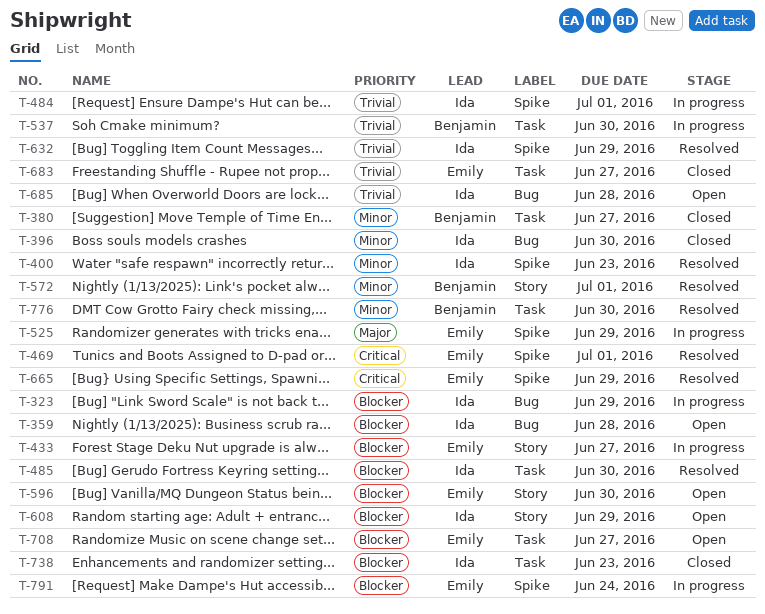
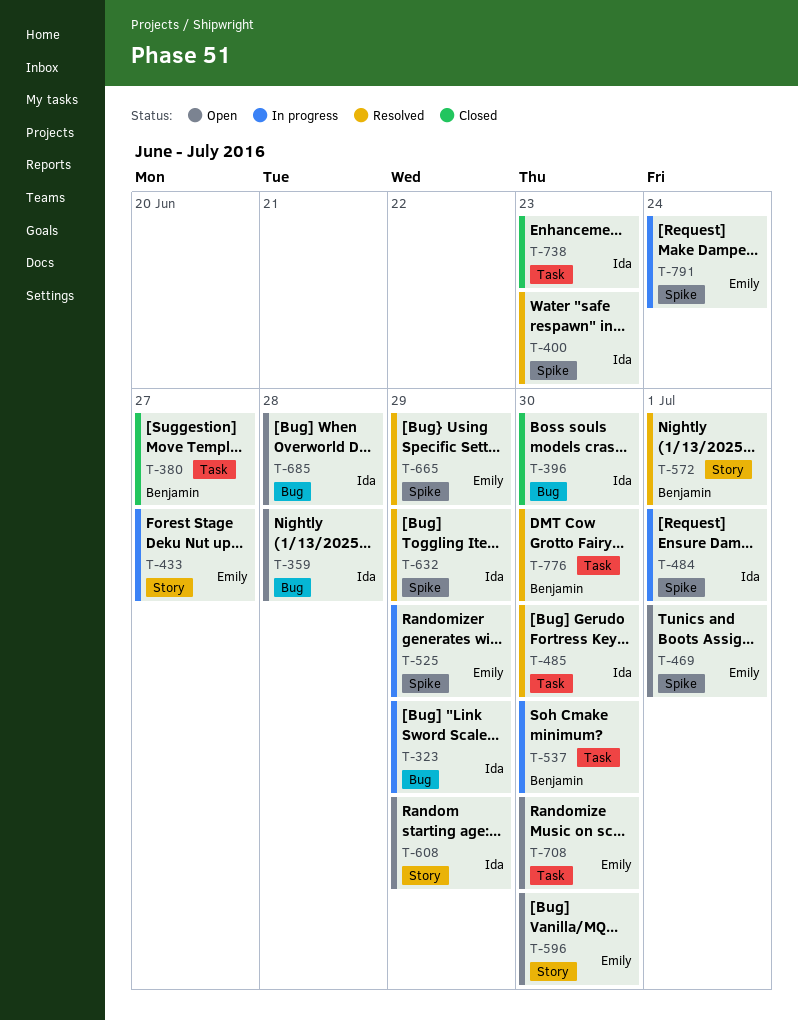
T-469, status: Resolved -> Open
T-683: present -> none
T-708, due: Jun 27 -> Jun 30

